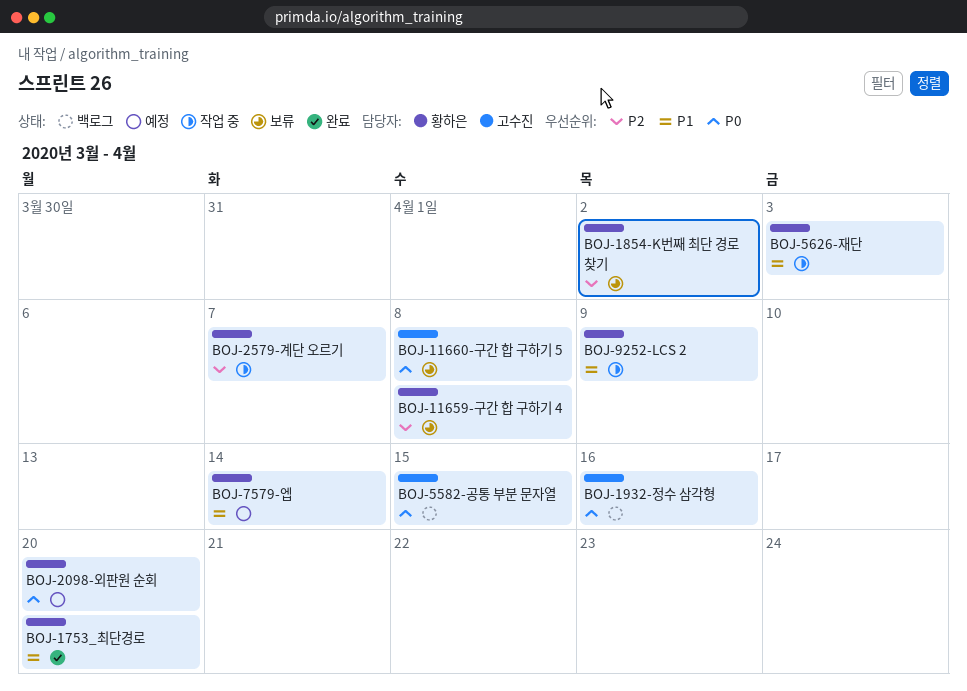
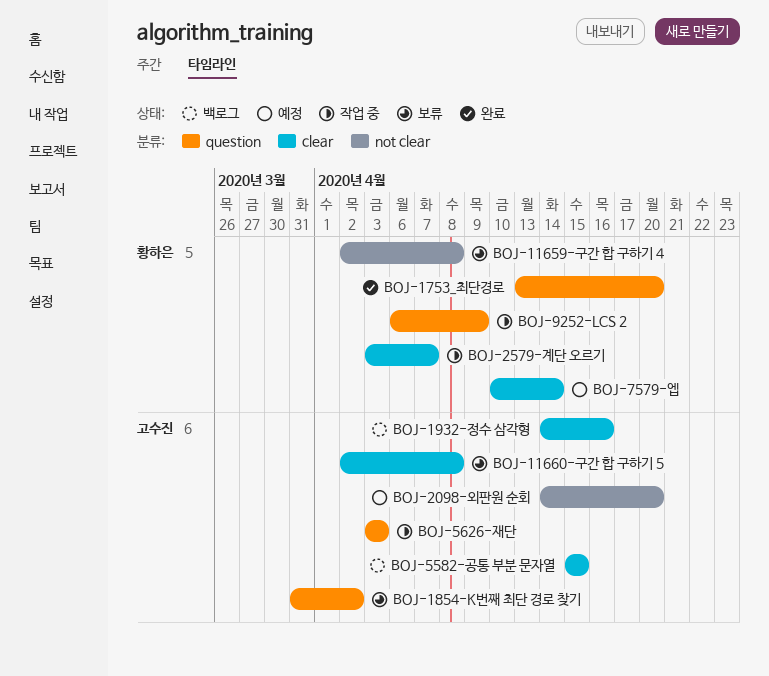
BOJ-1854-K번째 최단 경로 찾기, owner: 황하은 -> 고수진
BOJ-2098-외판원 순회, owner: 황하은 -> 고수진
BOJ-5626-재단, owner: 황하은 -> 고수진

